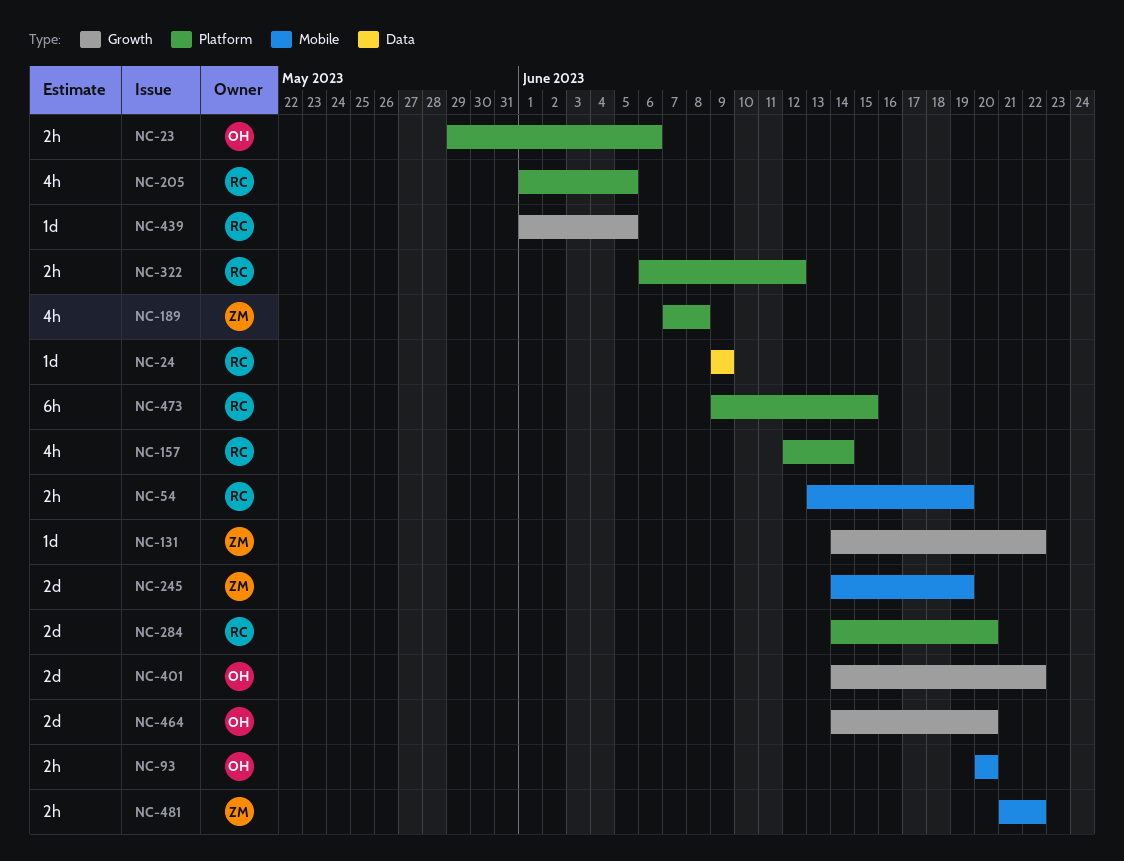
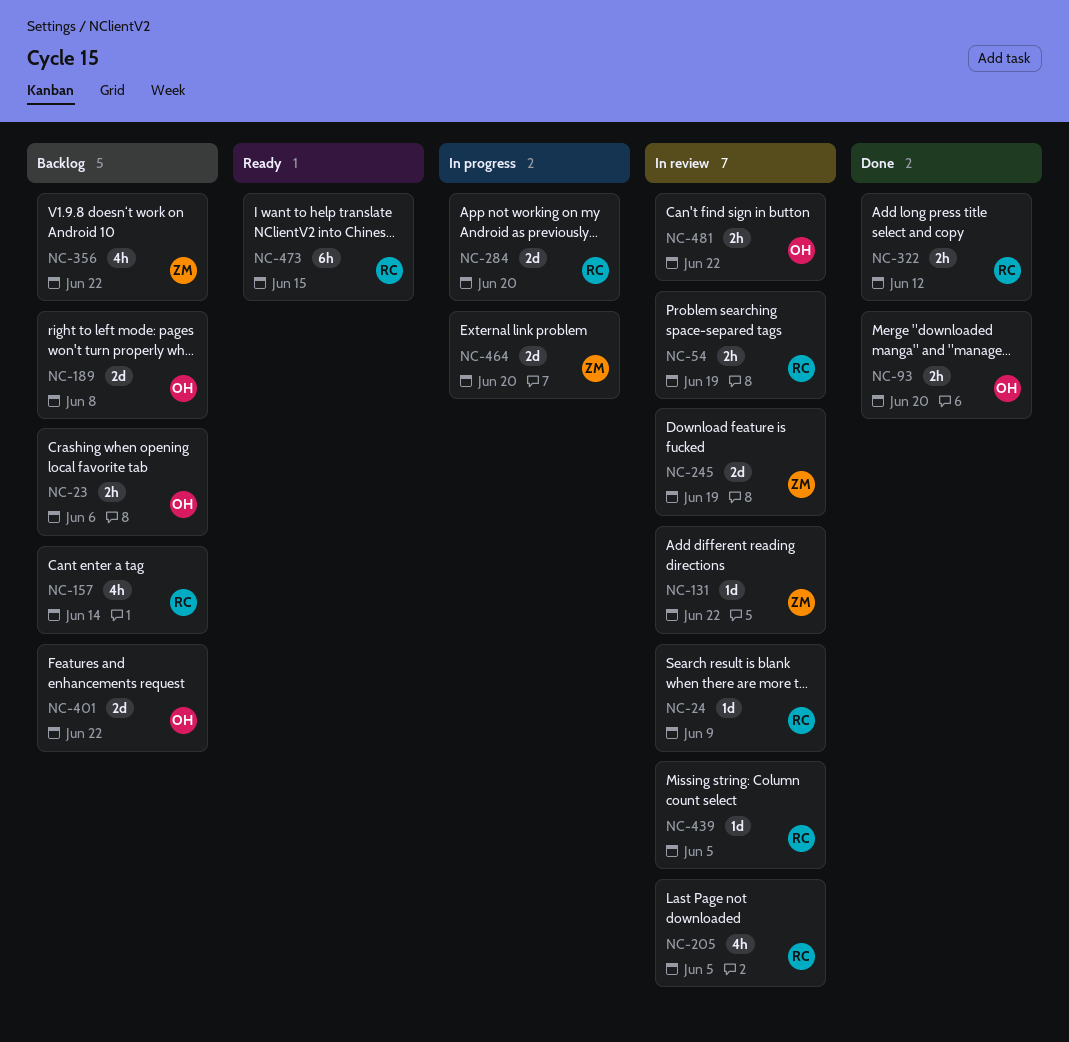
NC-189, owner: ZM -> OH
NC-189, estimate: 4h -> 2d
NC-356: none -> present
NC-464, owner: OH -> ZM
NC-481, owner: ZM -> OH

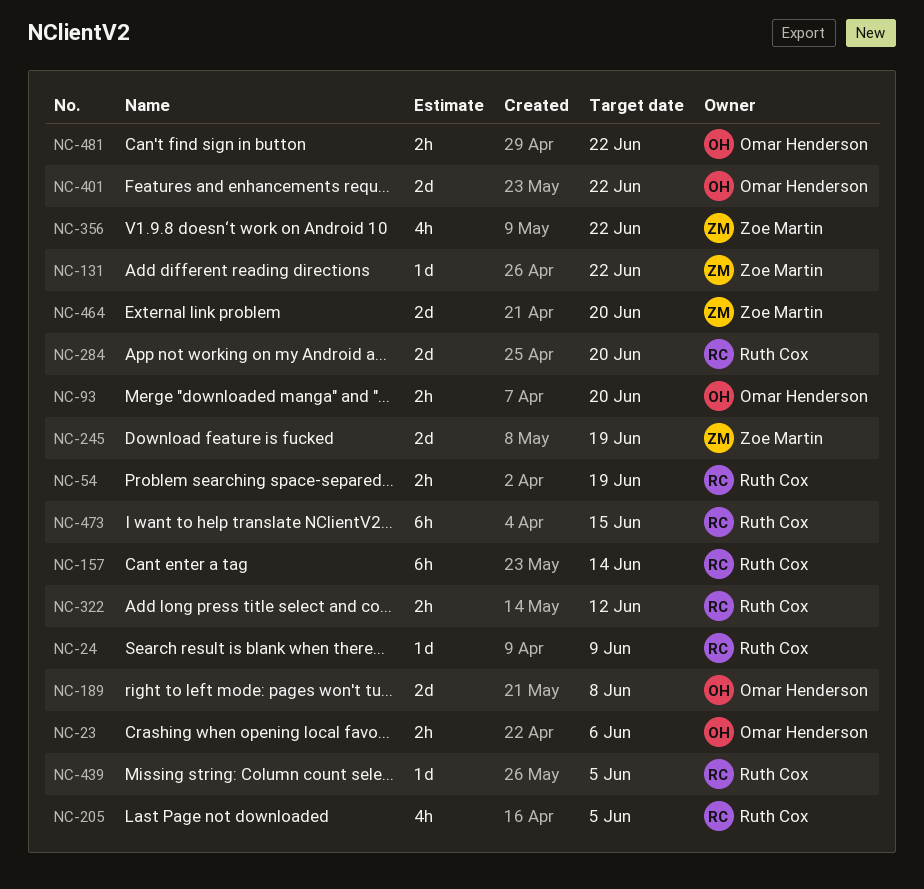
NC-157, estimate: 4h -> 6h

